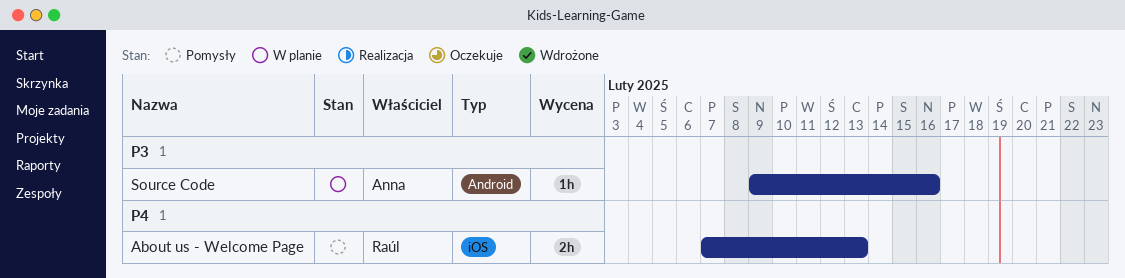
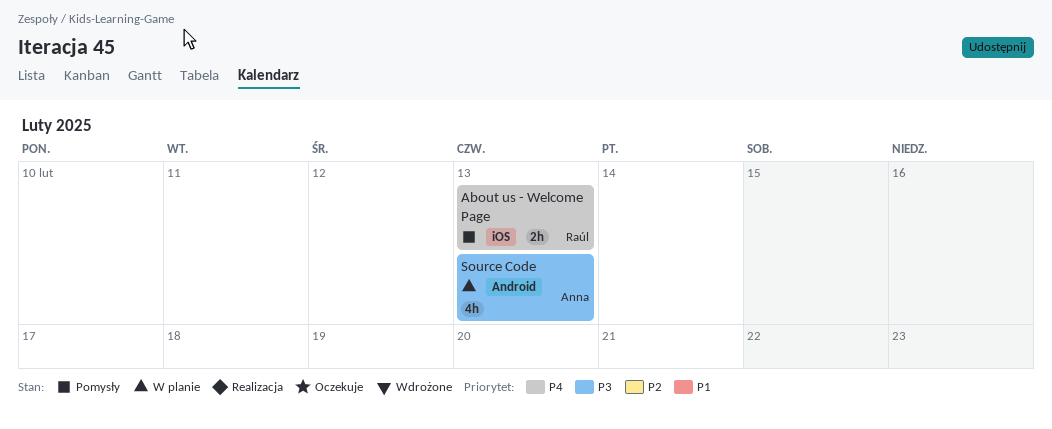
Source Code, estimate: 1h -> 4h
Source Code, due: Feb 16 -> Feb 13

